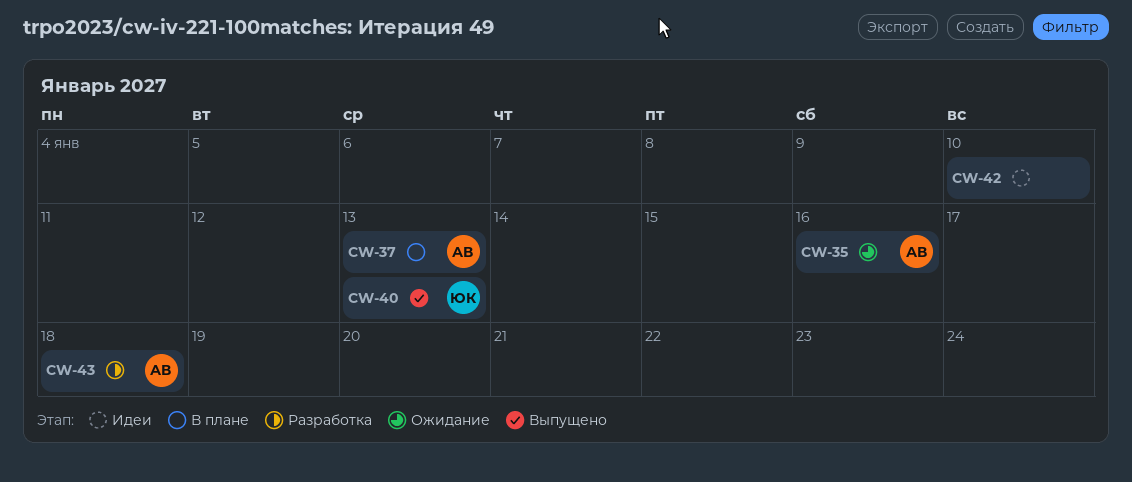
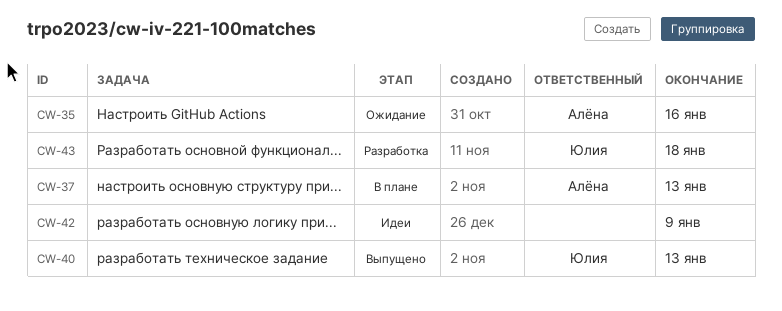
CW-42, due: Jan 10 -> Jan 9
CW-43, owner: Алёна -> Юлия

